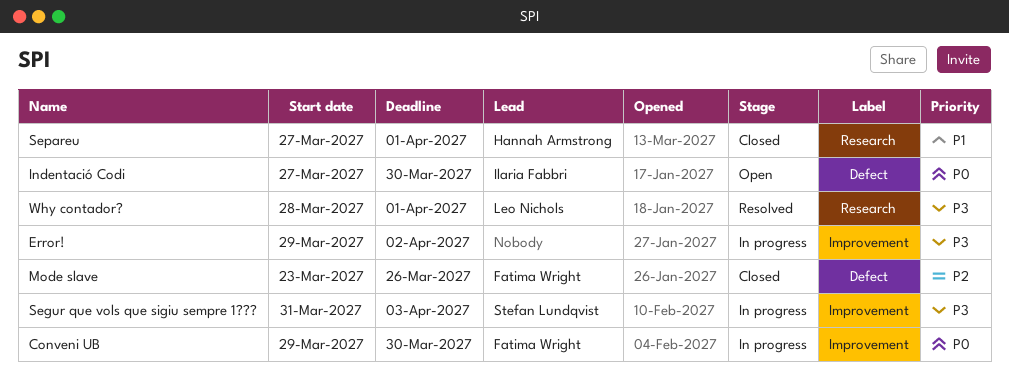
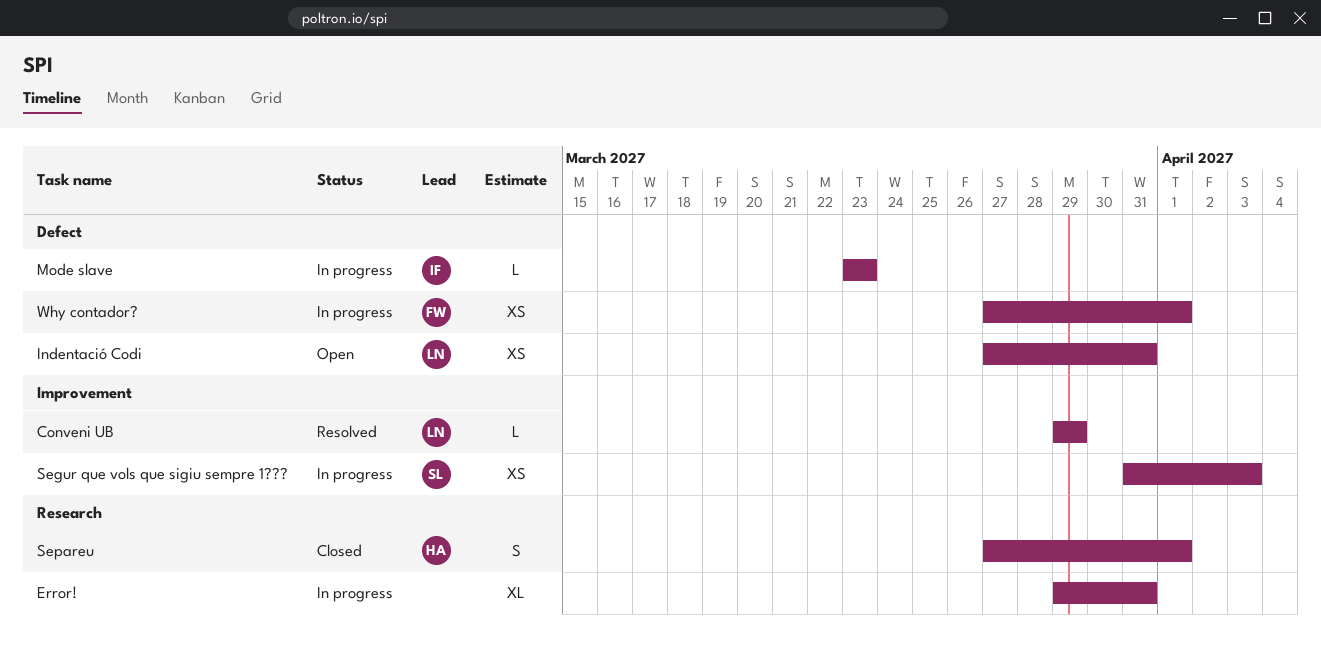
Conveni UB, status: In progress -> Resolved
Conveni UB, owner: Fatima Wright -> Leo Nichols
Conveni UB, due: Mar 30 -> Mar 29
Error!, label: Improvement -> Research
Error!, due: Apr 2 -> Mar 31
Indentació Codi, owner: Ilaria Fabbri -> Leo Nichols
Indentació Codi, due: Mar 30 -> Mar 31
Mode slave, status: Closed -> In progress
Mode slave, owner: Fatima Wright -> Ilaria Fabbri
Mode slave, due: Mar 26 -> Mar 23
Why contador?, status: Resolved -> In progress
Why contador?, owner: Leo Nichols -> Fatima Wright
Why contador?, label: Research -> Defect
Why contador?, start: Mar 28 -> Mar 27

